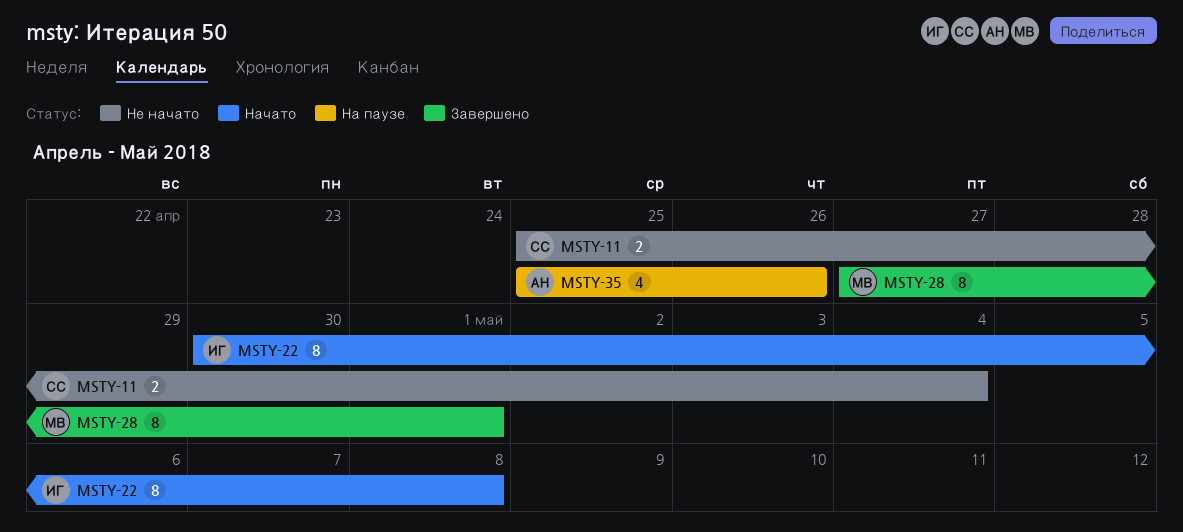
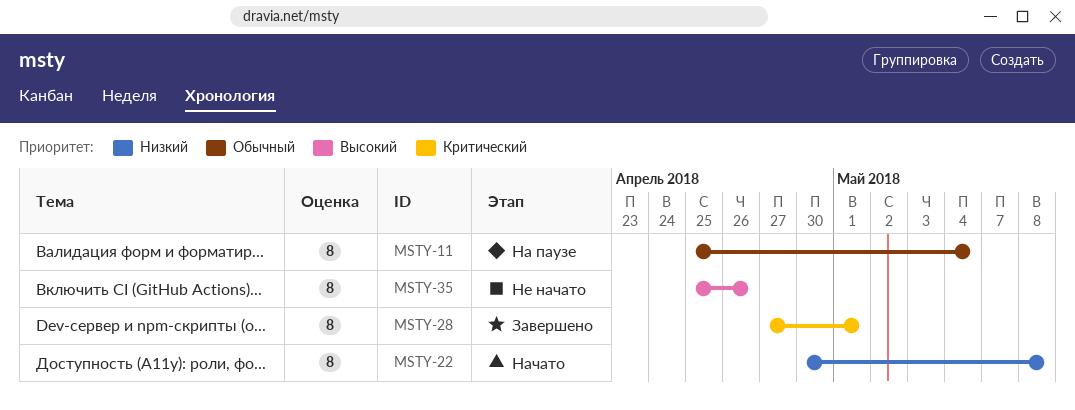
MSTY-11, status: Не начато -> На паузе
MSTY-11, estimate: 2 -> 8
MSTY-35, status: На паузе -> Не начато
MSTY-35, estimate: 4 -> 8

